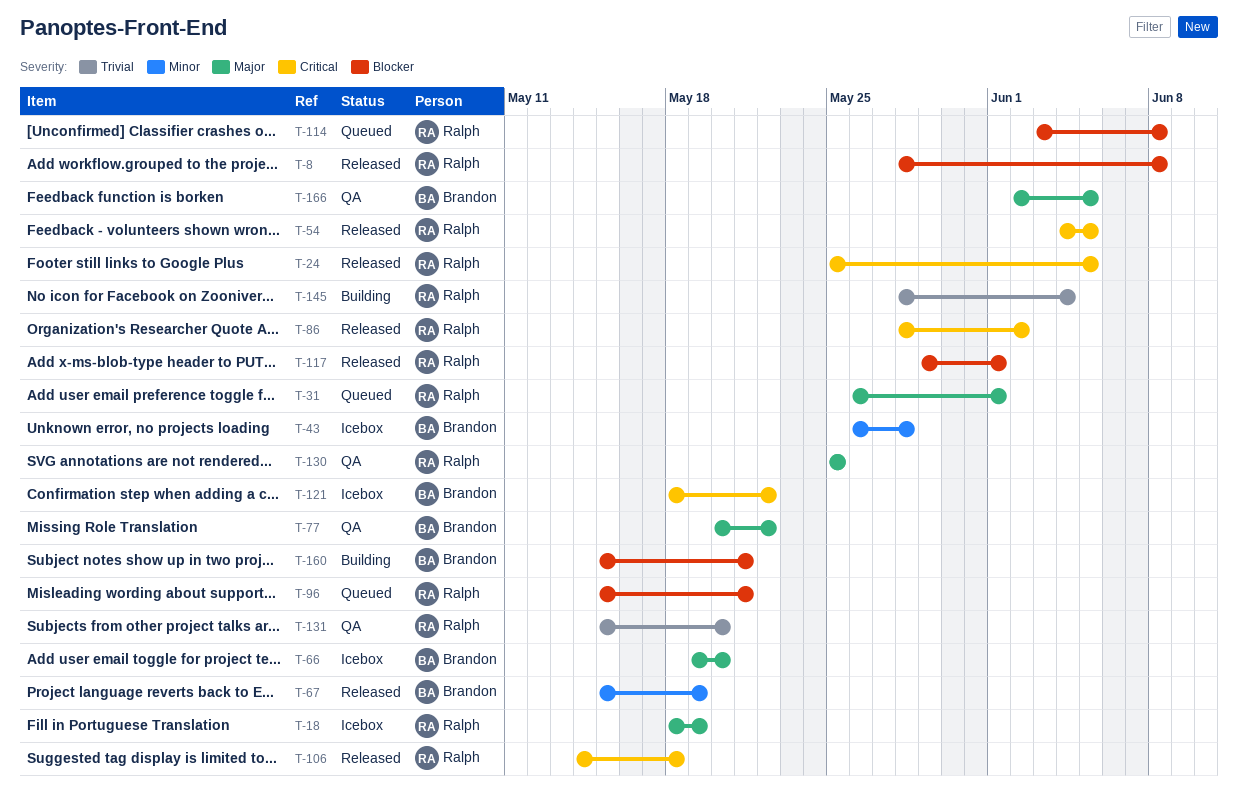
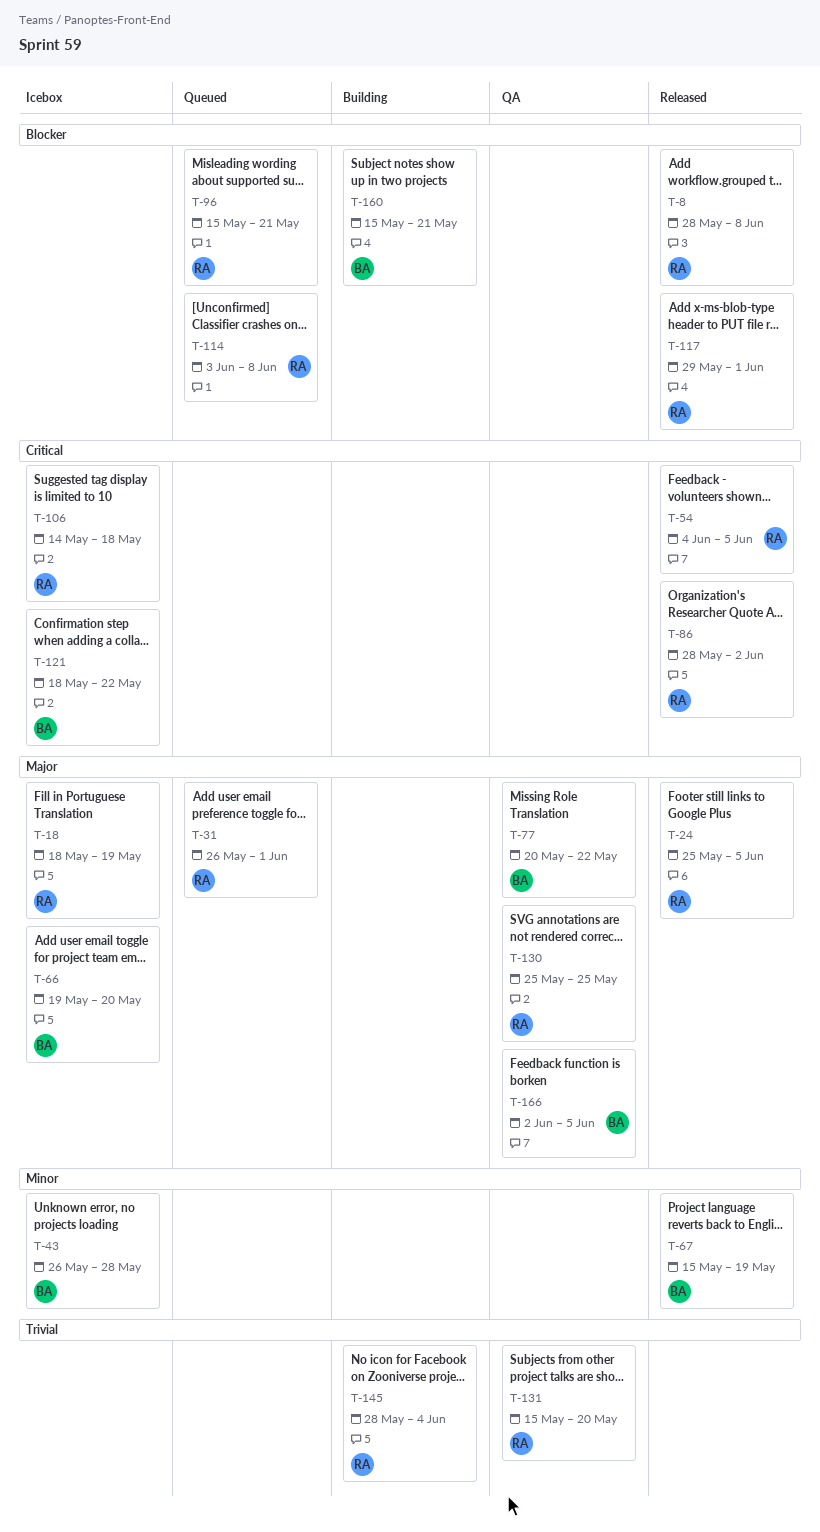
T-24, priority: Critical -> Major
T-106, status: Released -> Icebox

